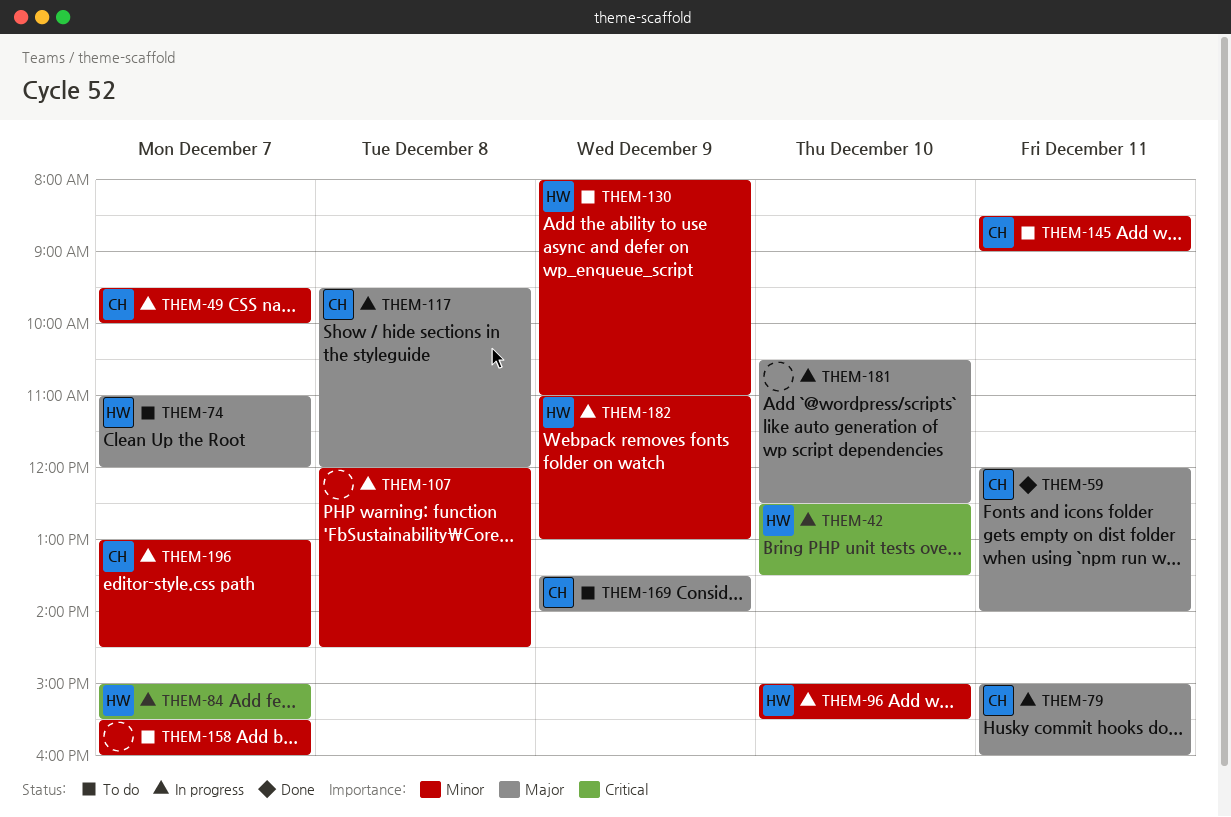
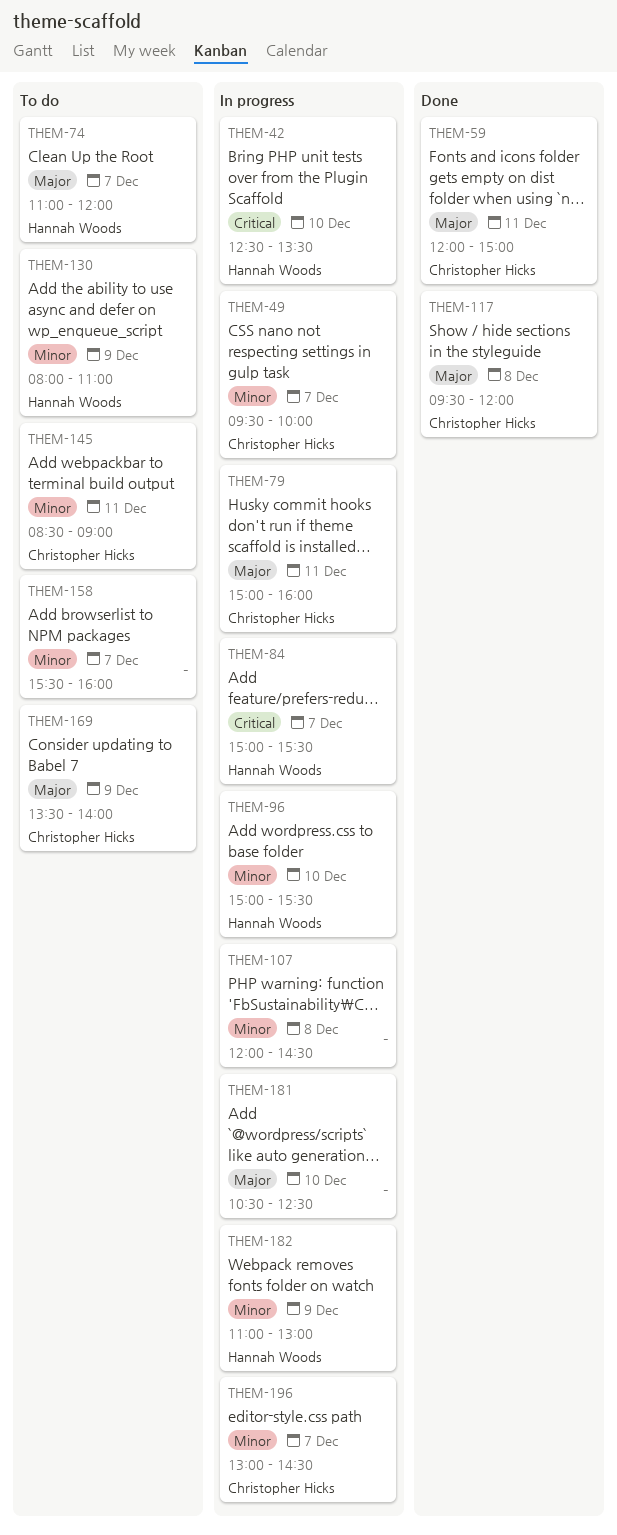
THEM-59, ends: 14:00 -> 15:00
THEM-117, status: In progress -> Done

